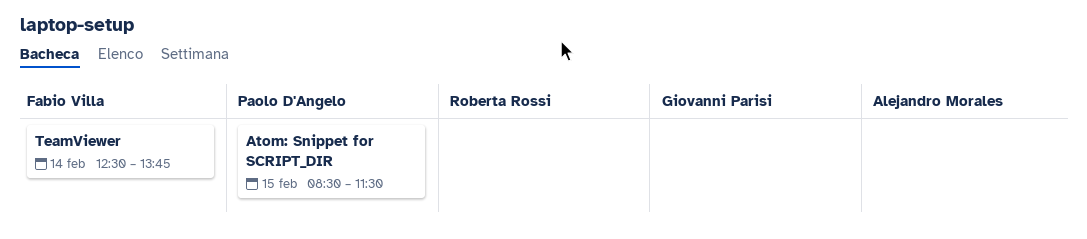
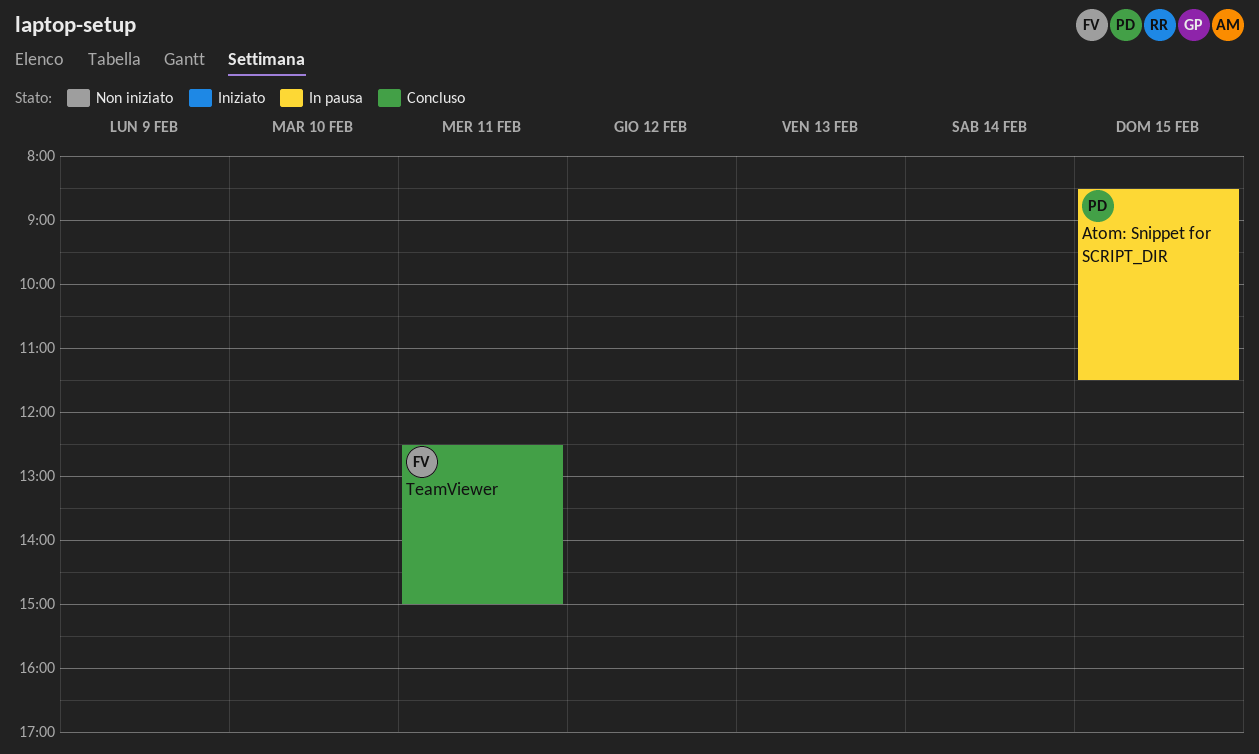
TeamViewer, day: Feb 14 -> Feb 11
TeamViewer, ends: 13:45 -> 15:00

